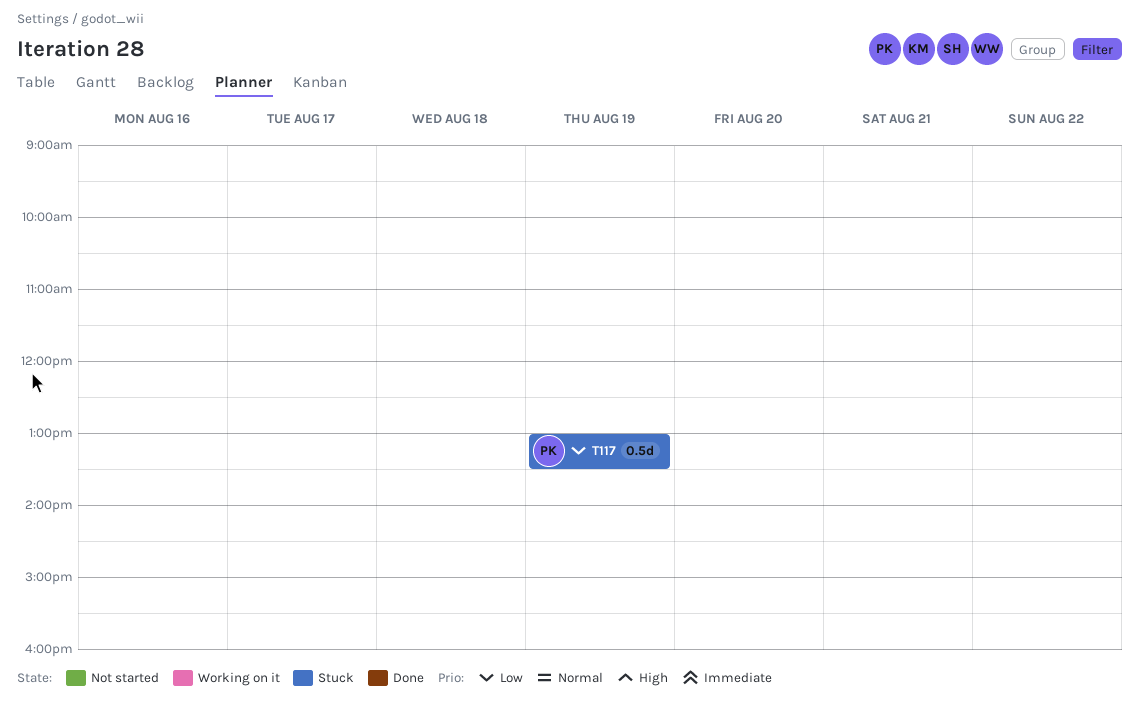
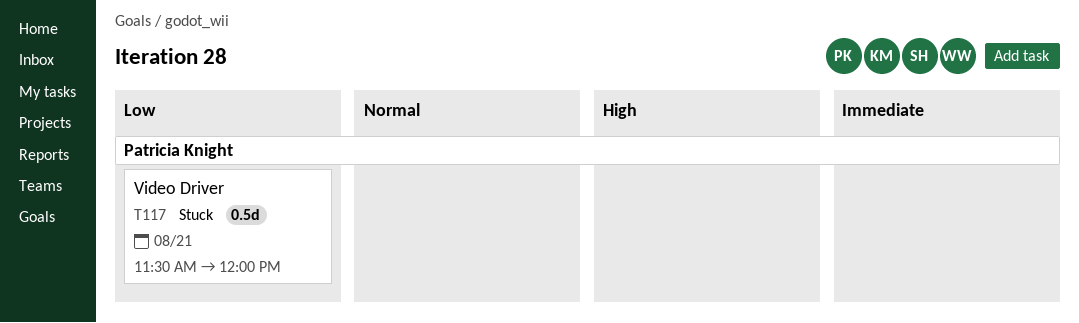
T117, day: Aug 19 -> Aug 21
T117, begins: 13:00 -> 11:30
T117, ends: 13:30 -> 12:00

